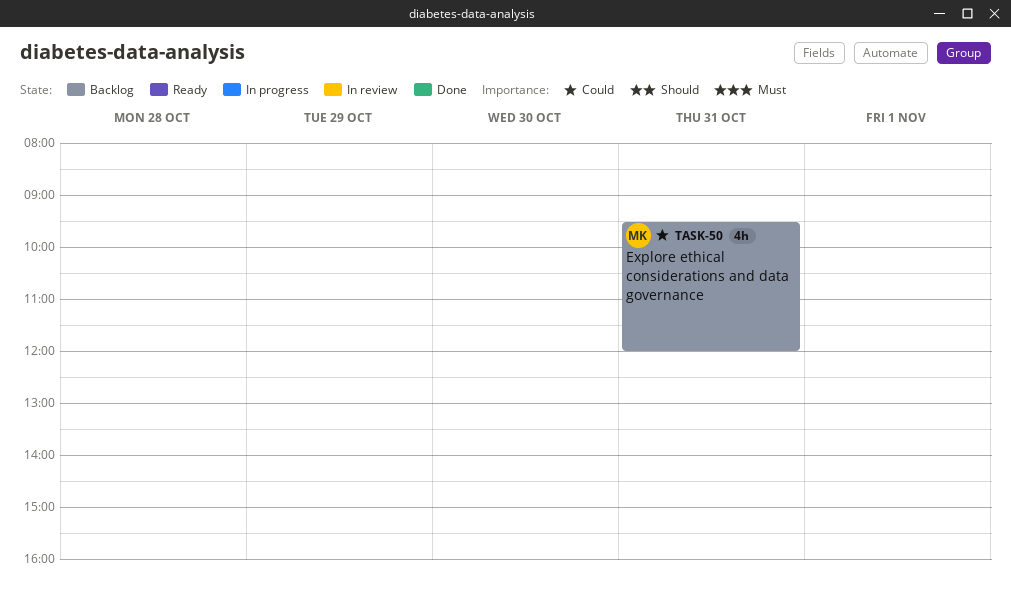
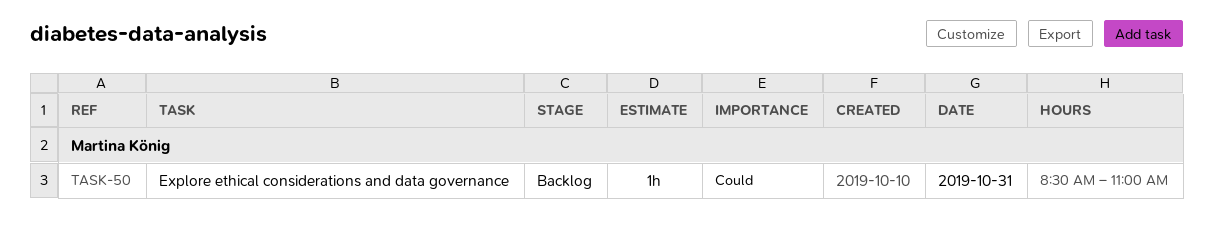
TASK-50, estimate: 4h -> 1h
TASK-50, begins: 09:30 -> 08:30
TASK-50, ends: 12:00 -> 11:00

